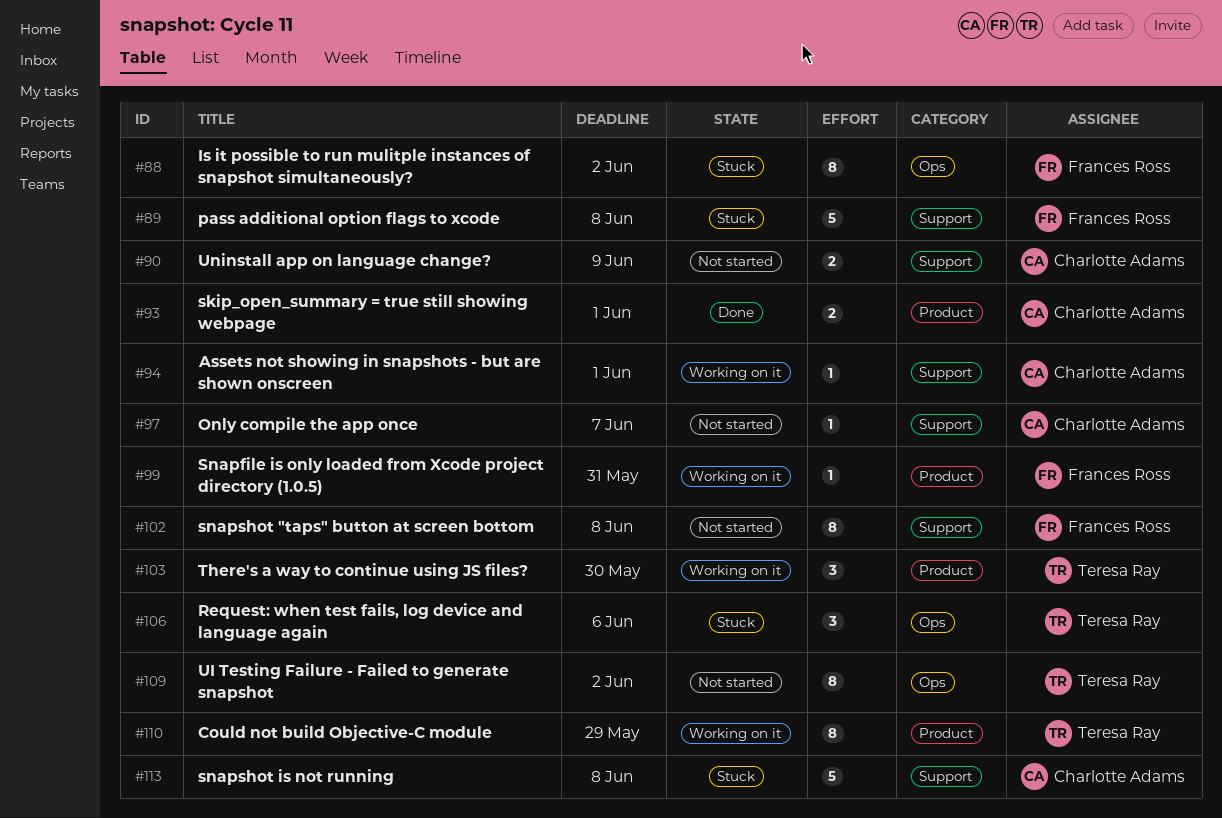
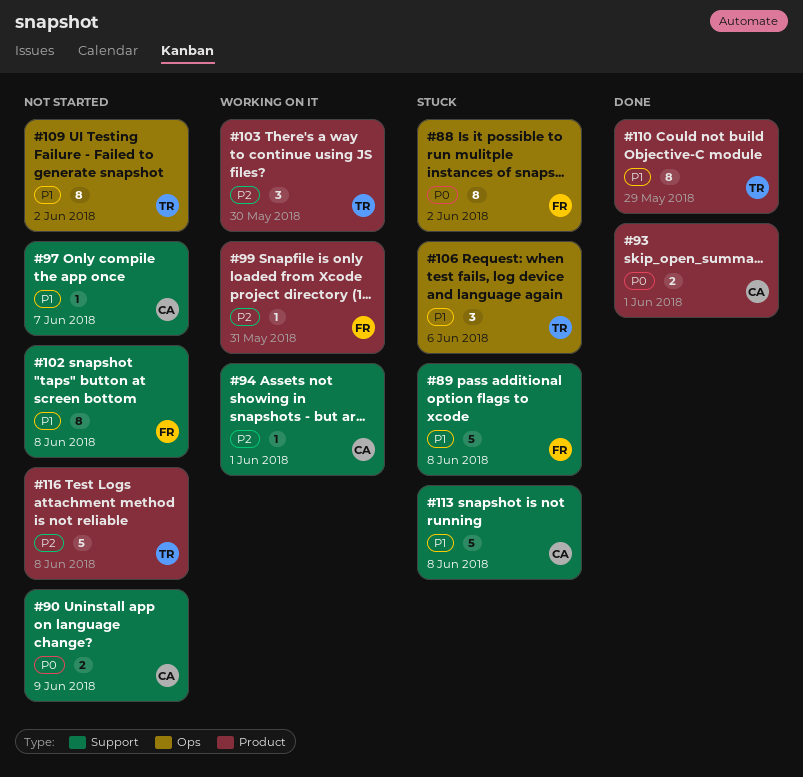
#110, status: Working on it -> Done
#116: none -> present

